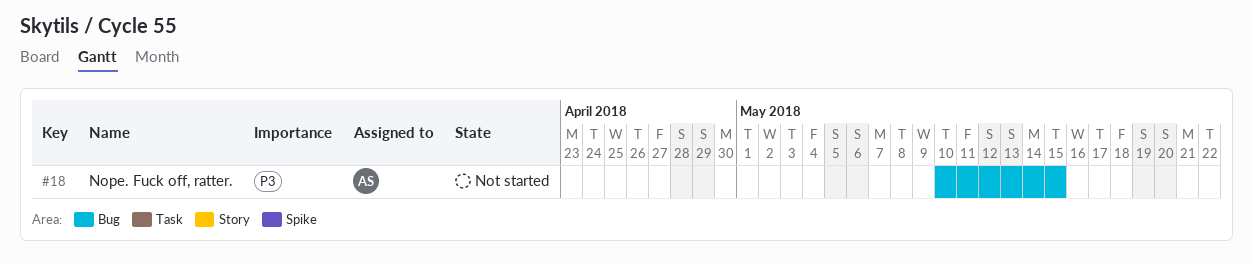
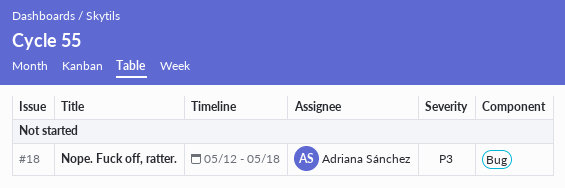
#18, start: May 10 -> May 12
#18, due: May 15 -> May 18

